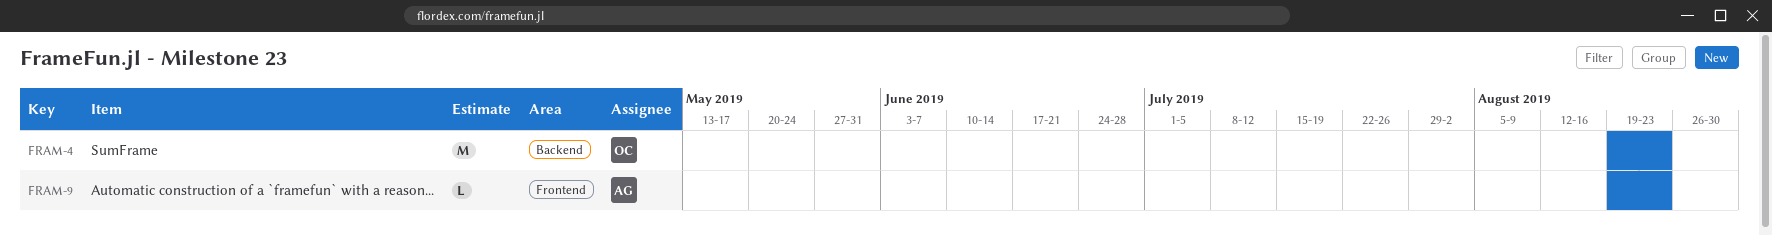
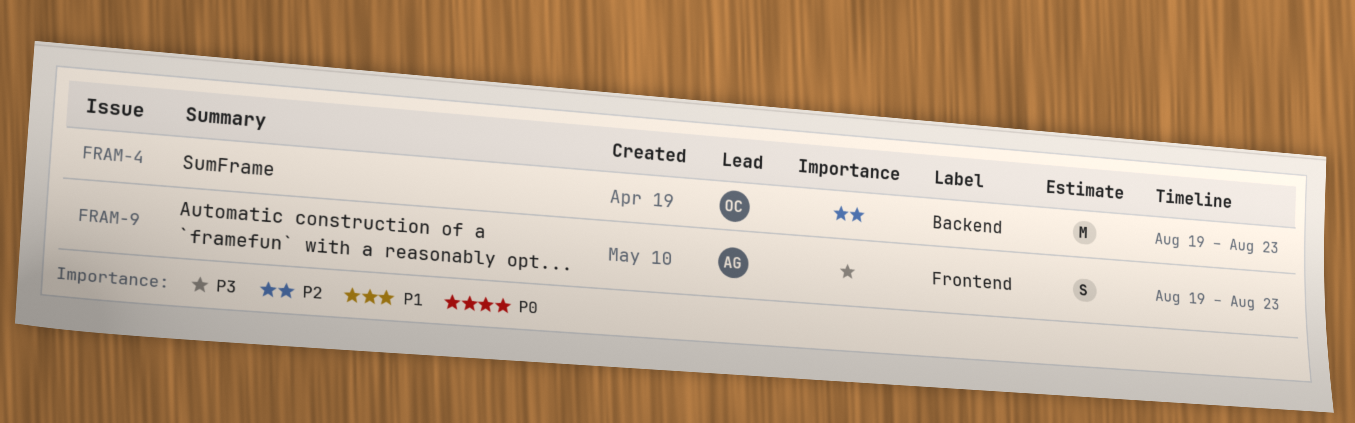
FRAM-9, estimate: L -> S

